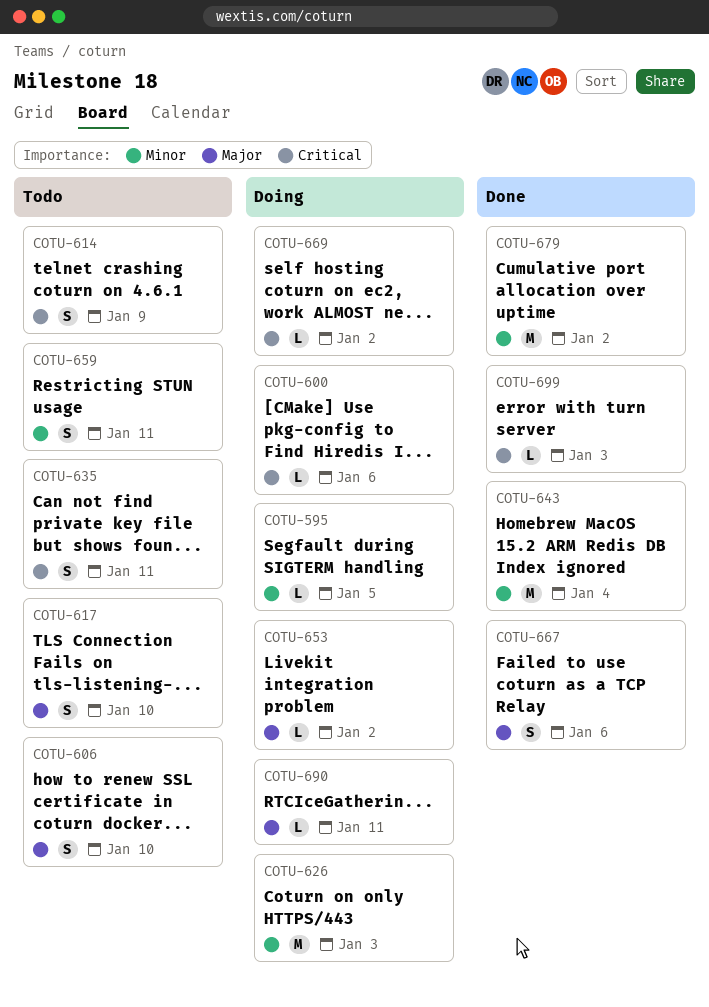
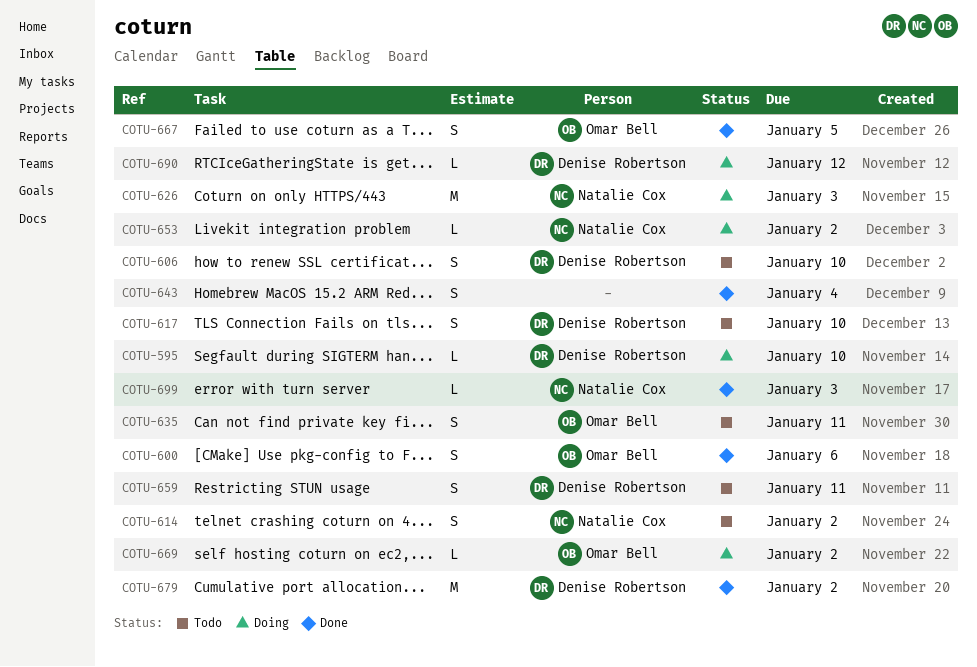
COTU-595, due: Jan 5 -> Jan 10
COTU-600, status: Doing -> Done
COTU-600, estimate: L -> S
COTU-614, due: Jan 9 -> Jan 2
COTU-643, estimate: M -> S
COTU-667, due: Jan 6 -> Jan 5
COTU-690, due: Jan 11 -> Jan 12

